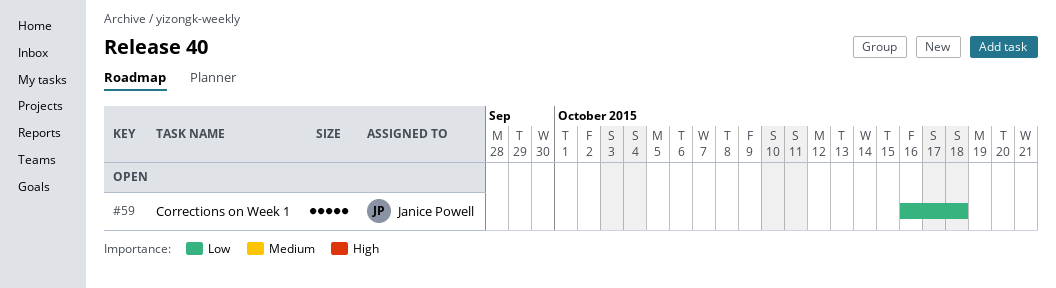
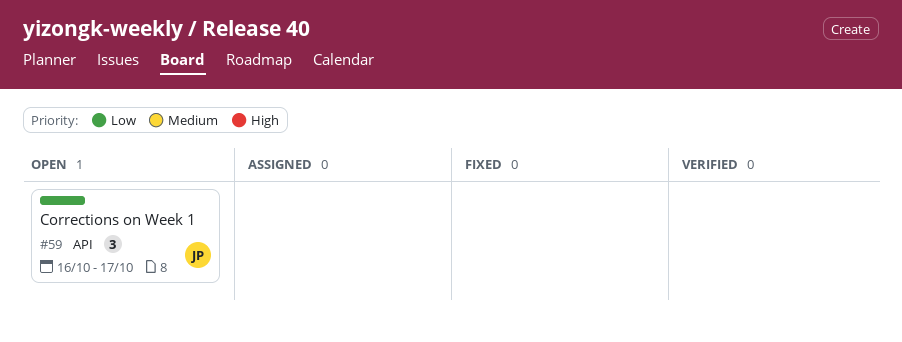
#59, estimate: 5 -> 3
#59, due: Oct 18 -> Oct 17

